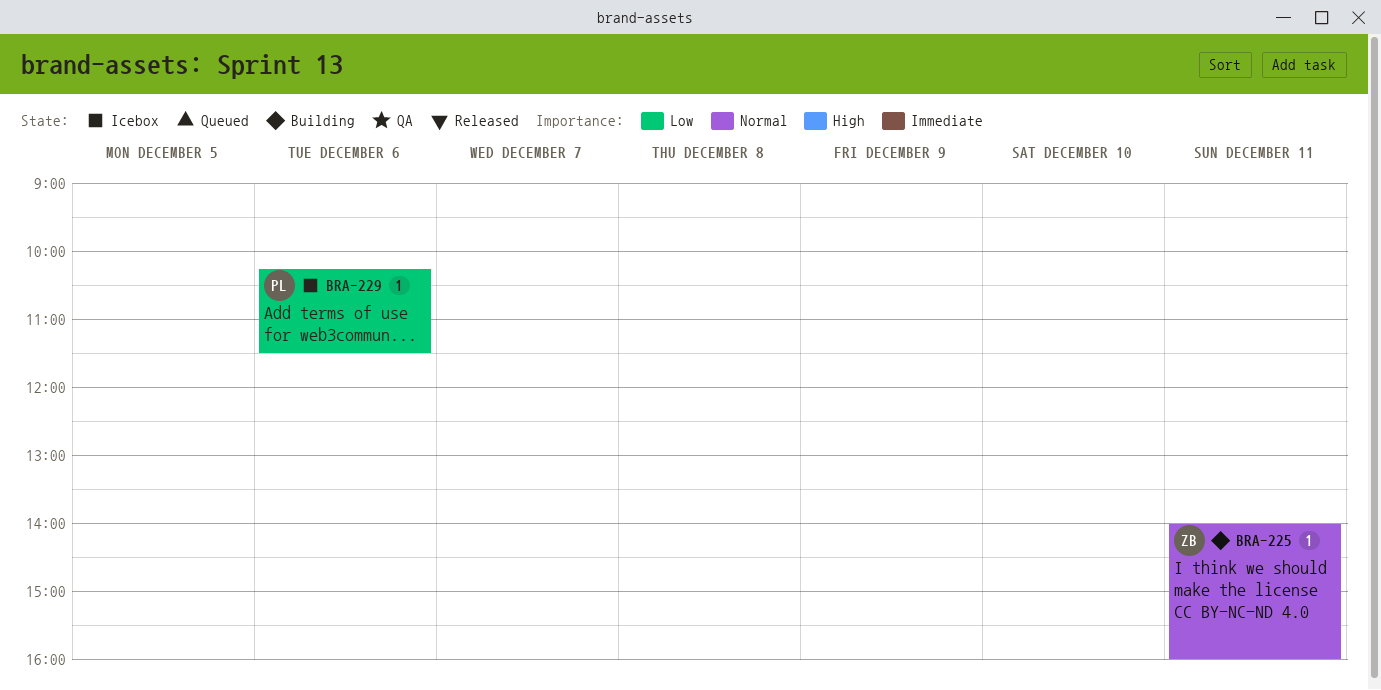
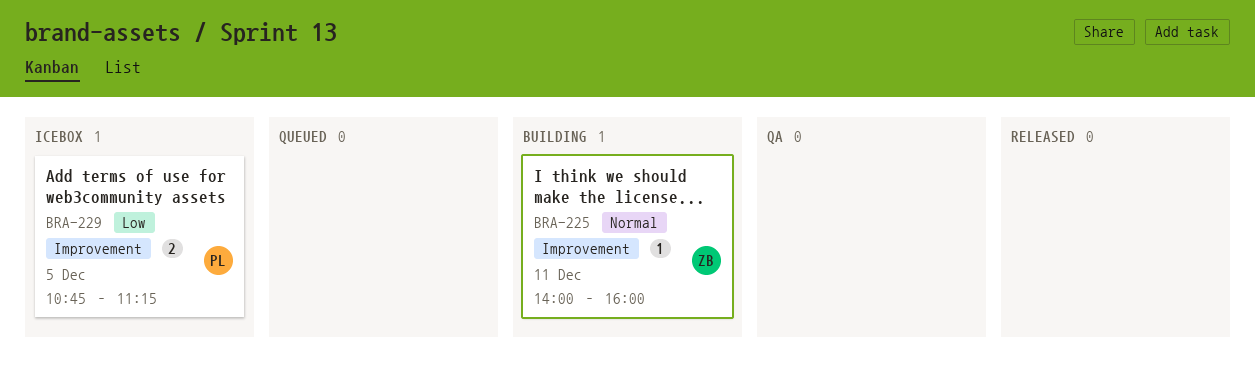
BRA-229, estimate: 1 -> 2
BRA-229, day: Dec 6 -> Dec 5
BRA-229, begins: 10:15 -> 10:45
BRA-229, ends: 11:30 -> 11:15

